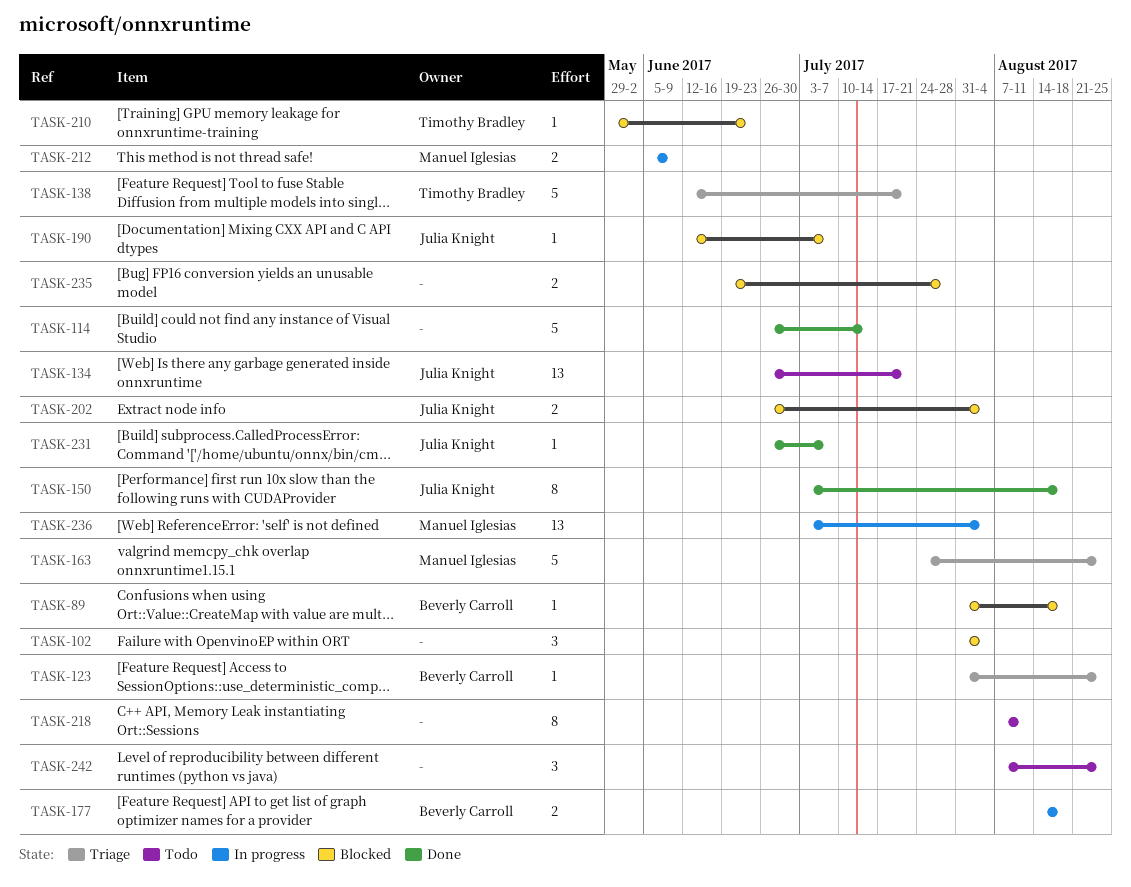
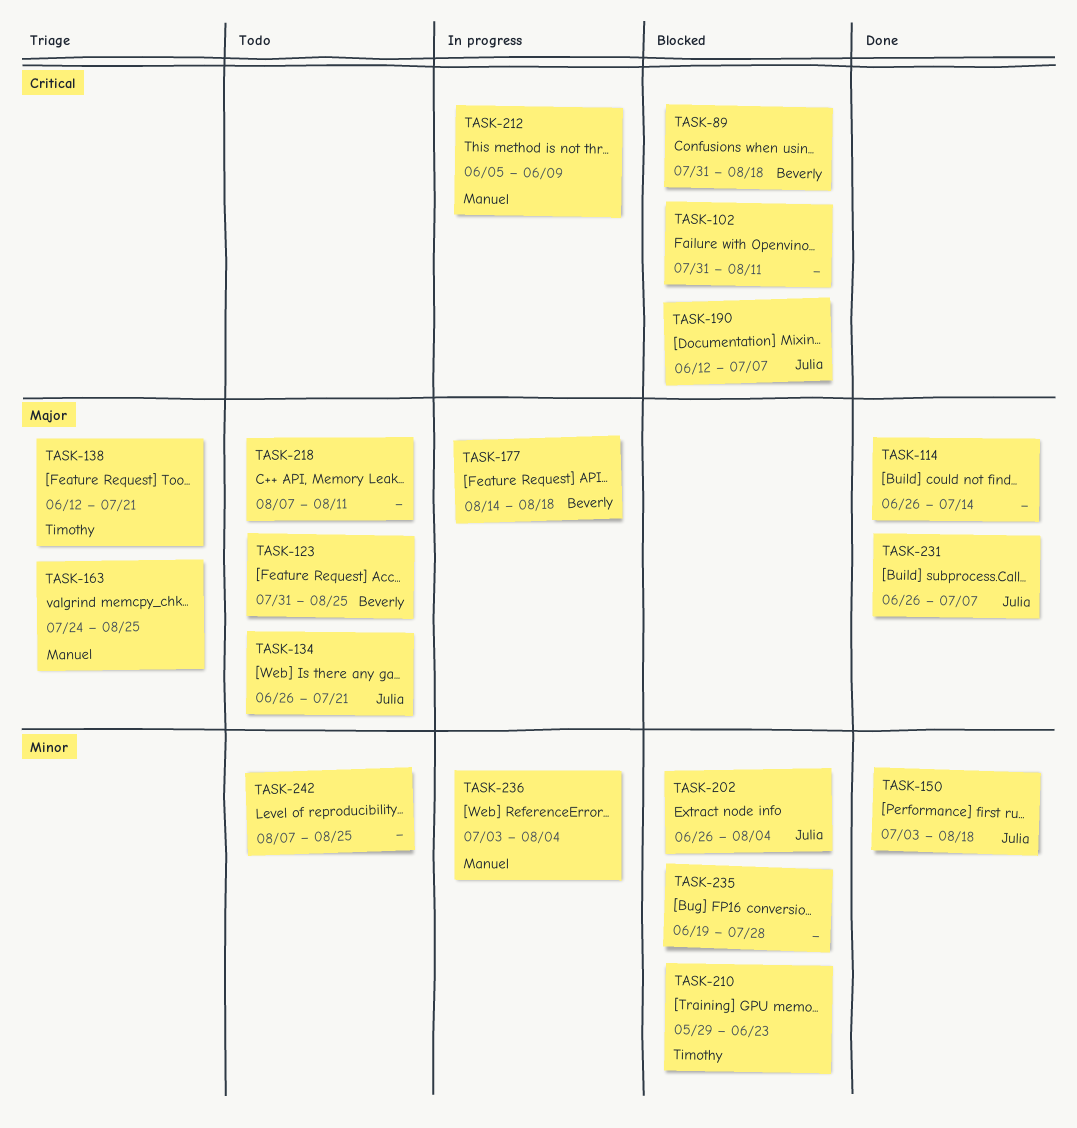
TASK-102, due: Aug 4 -> Aug 11
TASK-123, status: Triage -> Todo

